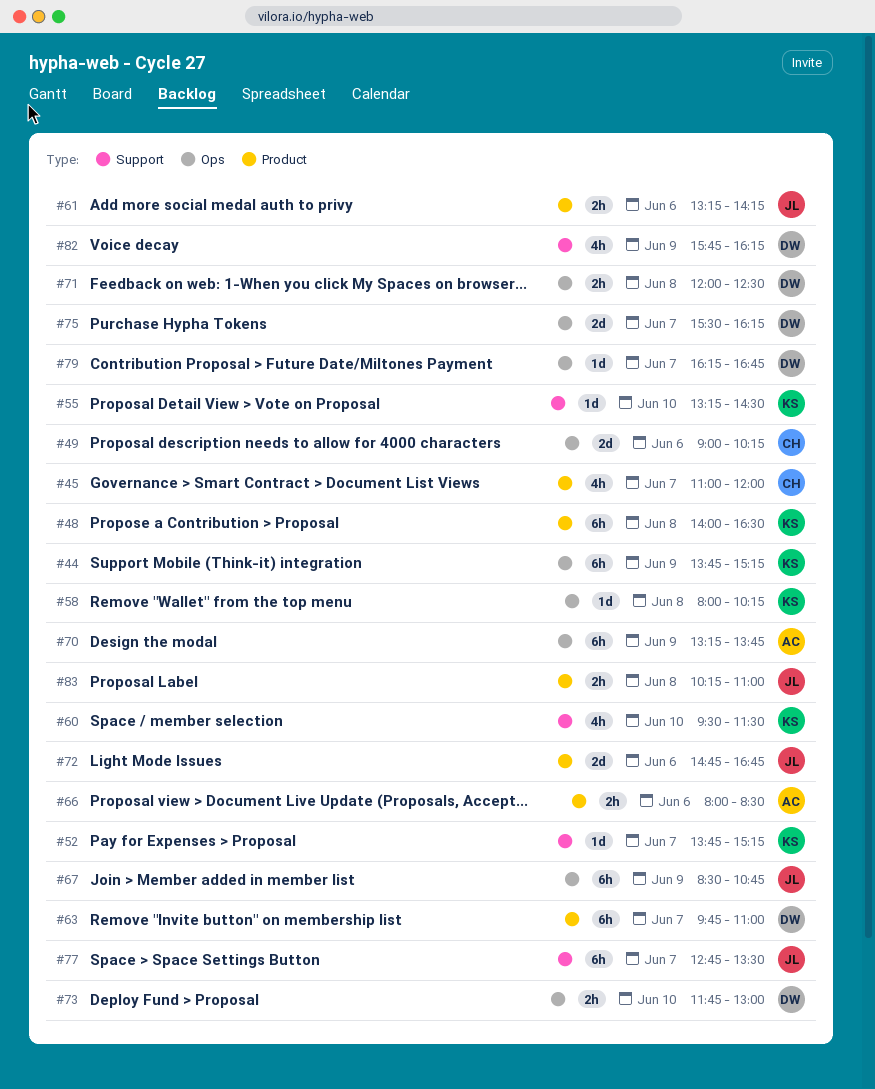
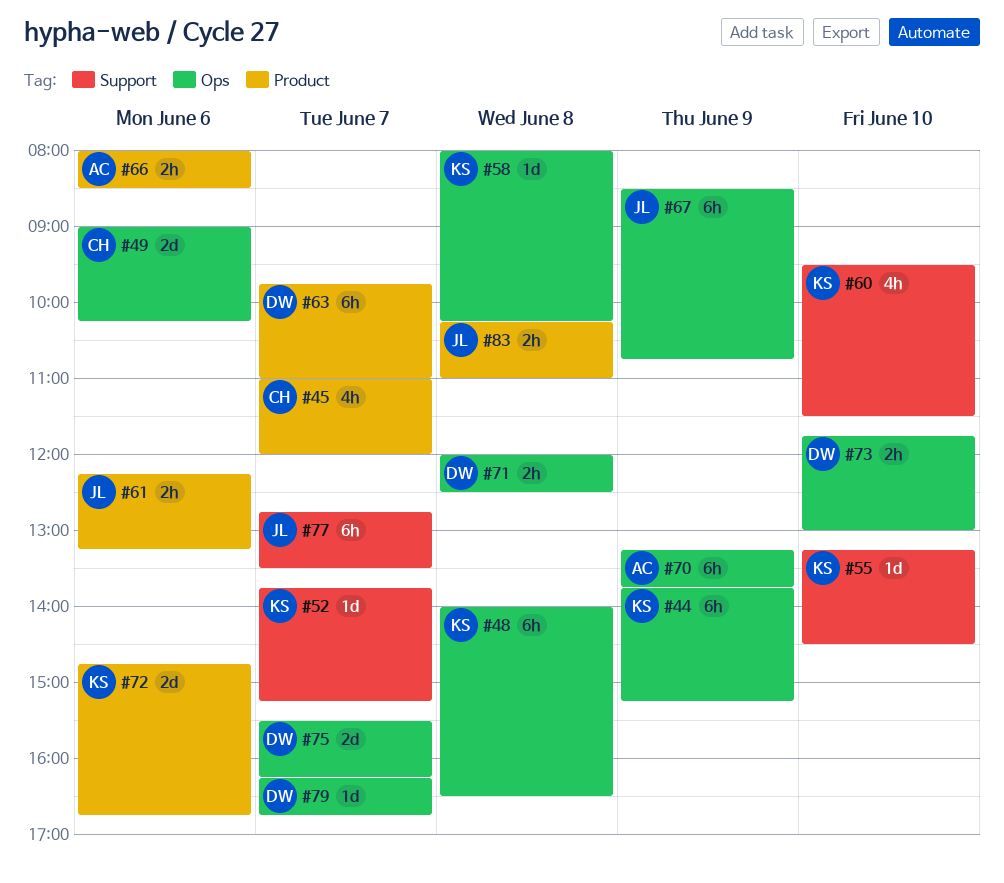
#48, label: Product -> Ops
#61, begins: 13:15 -> 12:15
#61, ends: 14:15 -> 13:15
#72, owner: JL -> KS
#82: present -> none

